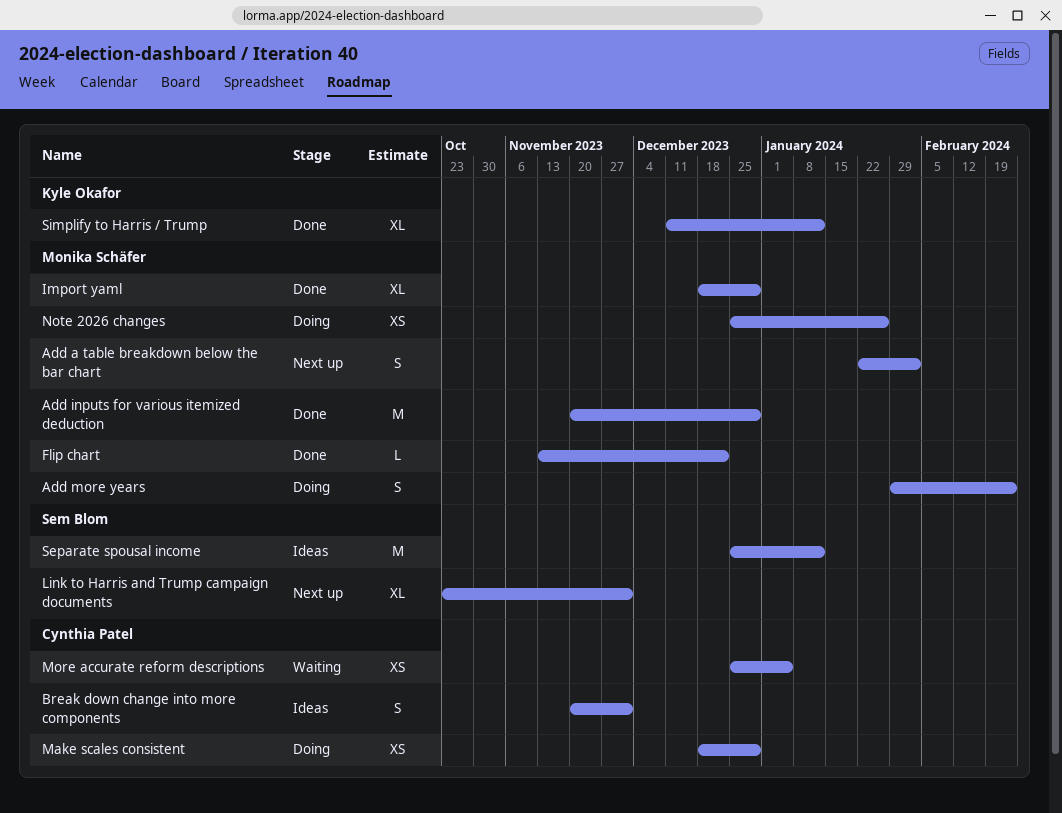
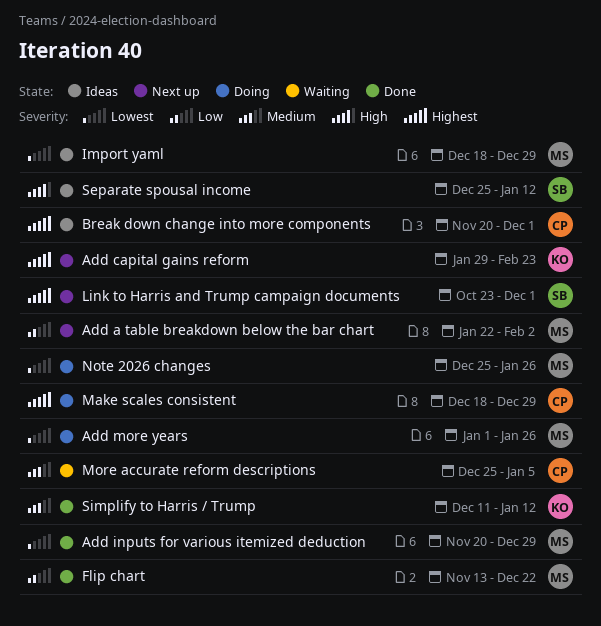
Add capital gains reform: none -> present
Add more years, start: Jan 29 -> Jan 1
Add more years, due: Feb 23 -> Jan 26
Import yaml, status: Done -> Ideas

